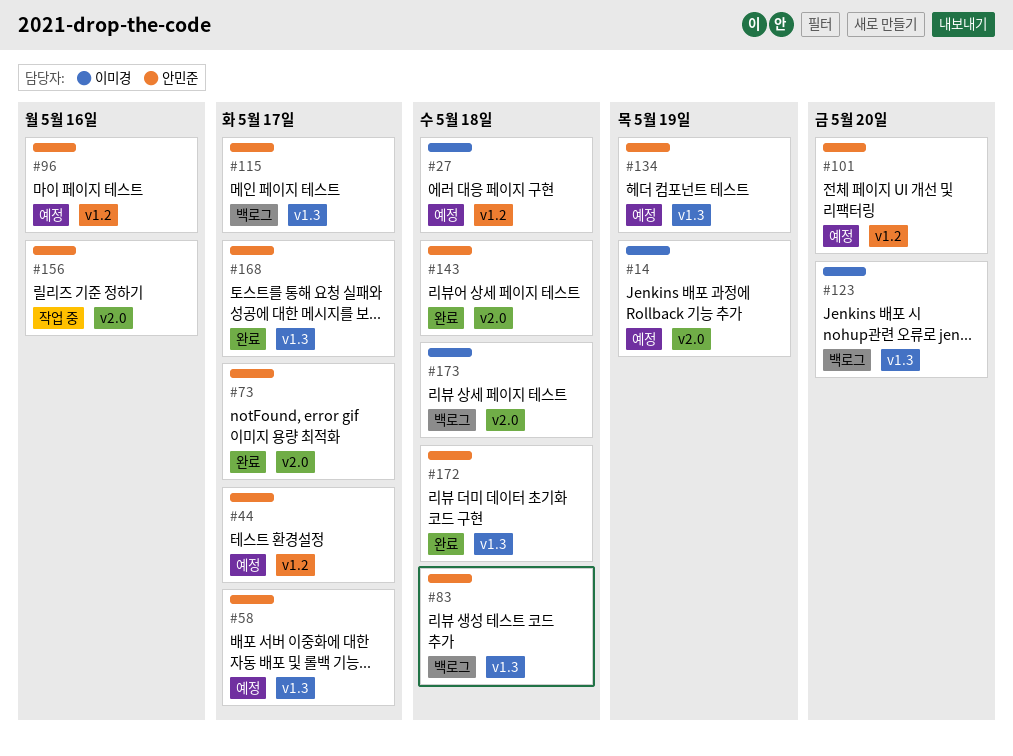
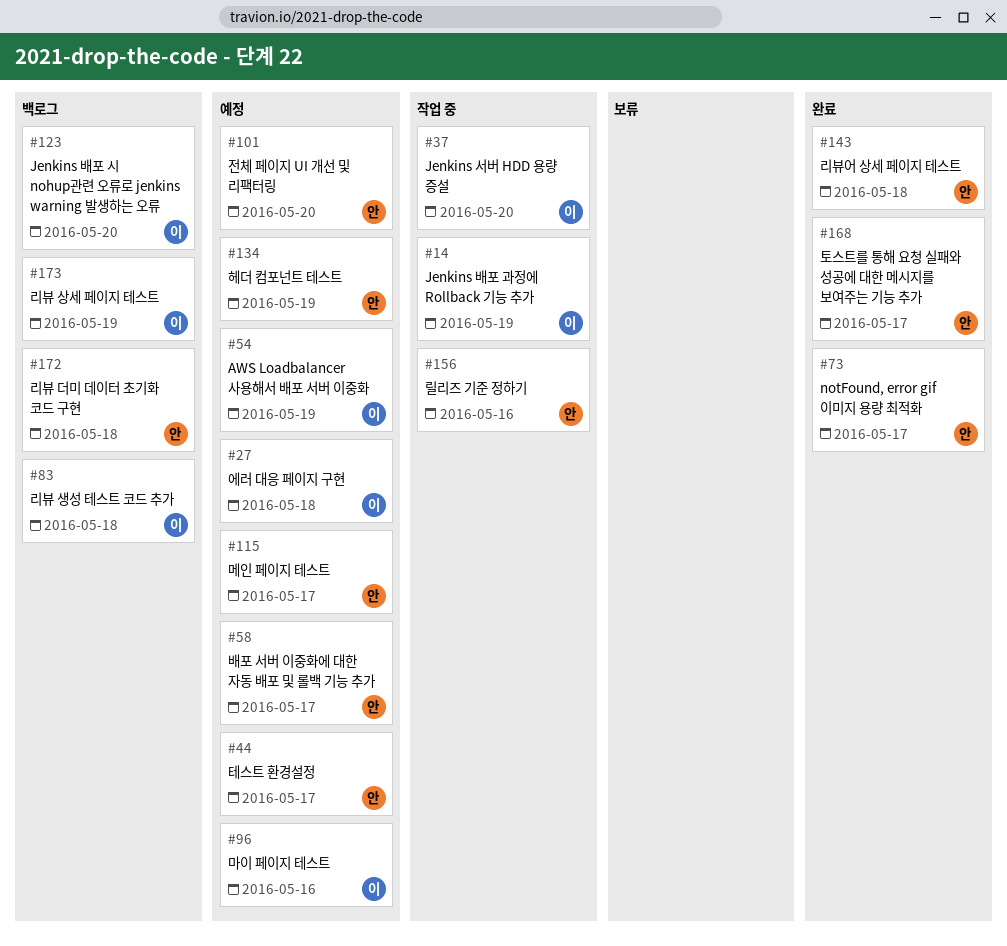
#14, status: 예정 -> 작업 중
#37: none -> present
#54: none -> present
#83, owner: 안민준 -> 이미경
#96, owner: 안민준 -> 이미경
#115, status: 백로그 -> 예정
#172, status: 완료 -> 백로그
#173, due: May 18 -> May 19

